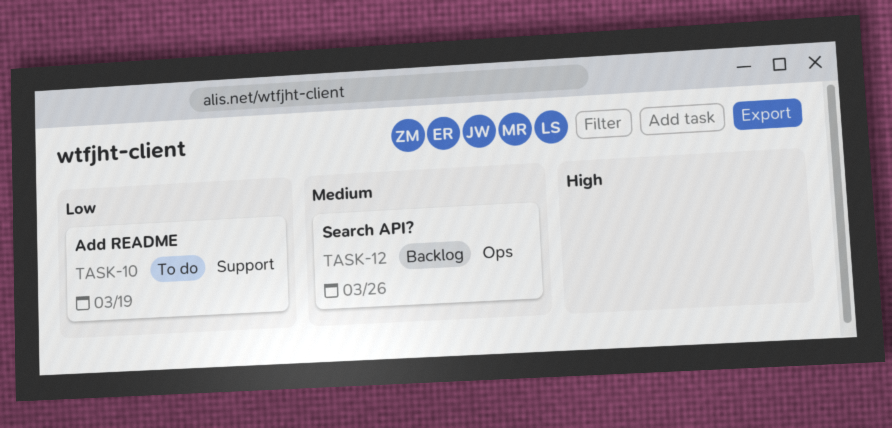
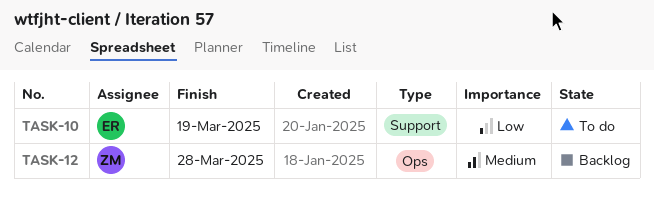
TASK-12, due: Mar 26 -> Mar 28

